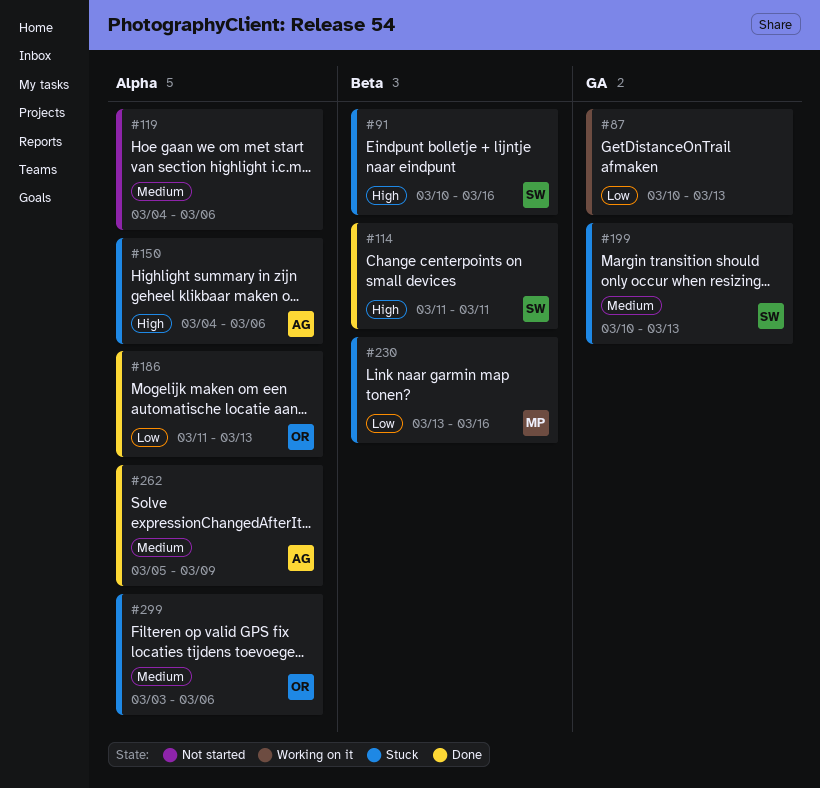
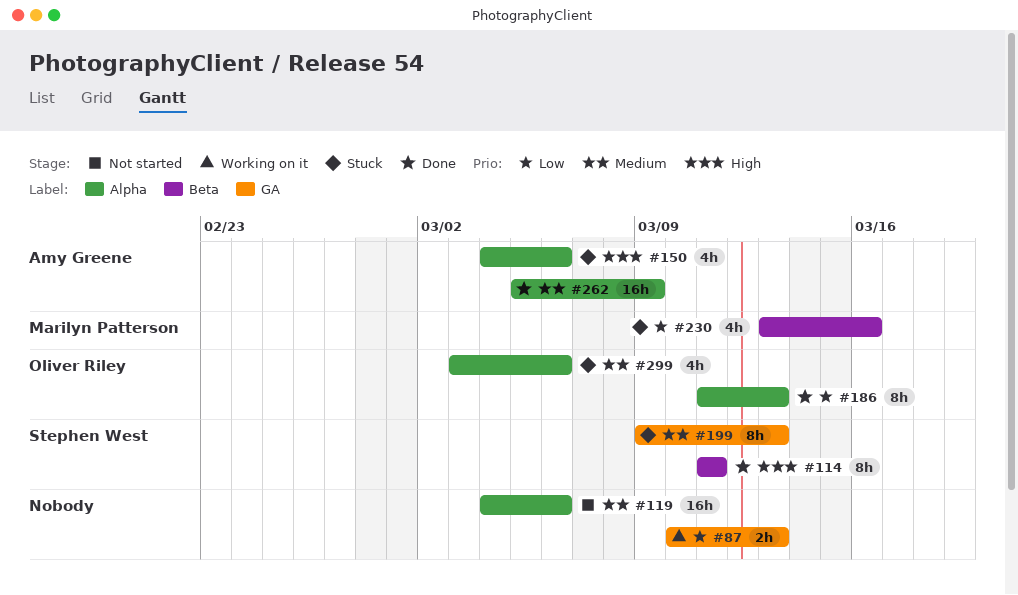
#91: present -> none
#199, start: Mar 10 -> Mar 9

